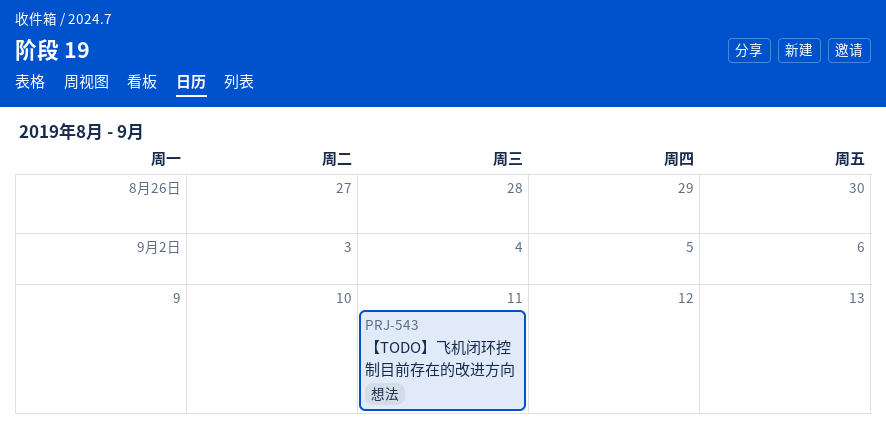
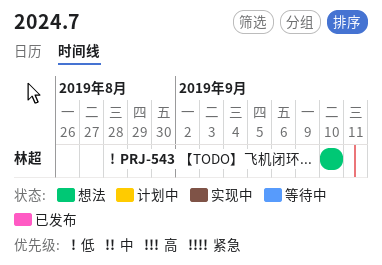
PRJ-543, due: Sep 11 -> Sep 10

